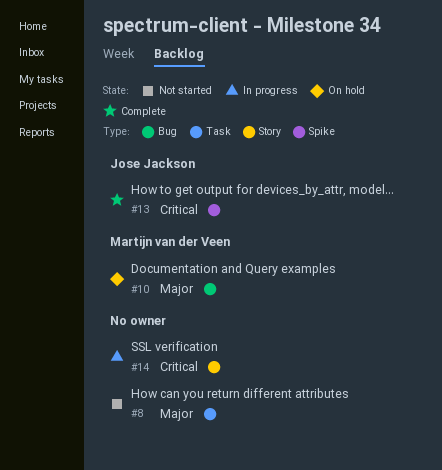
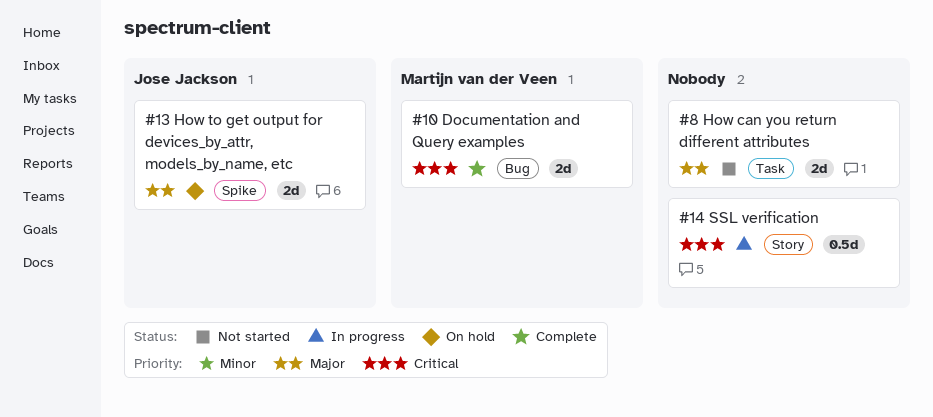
#10, status: On hold -> Complete
#10, priority: Major -> Critical
#13, status: Complete -> On hold
#13, priority: Critical -> Major

